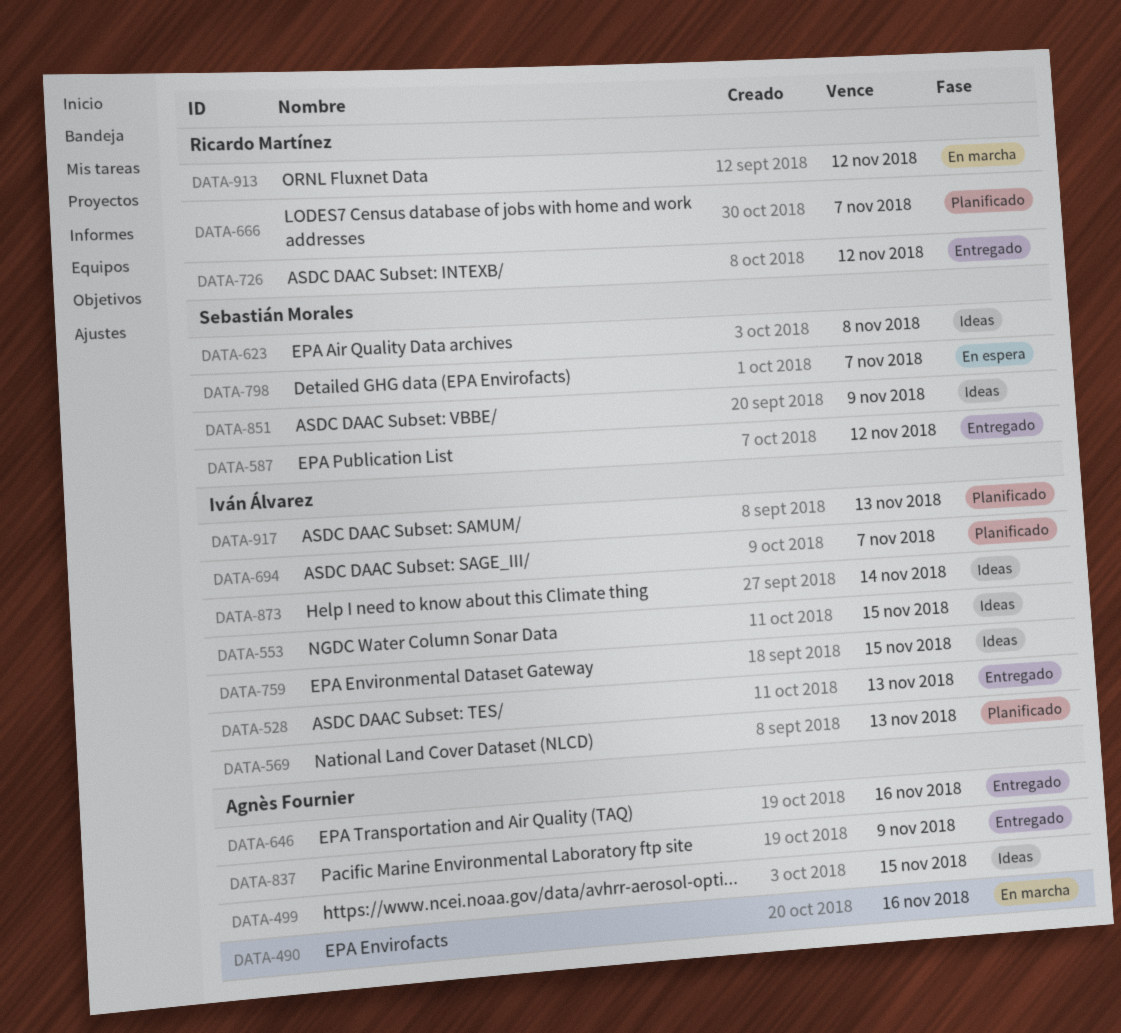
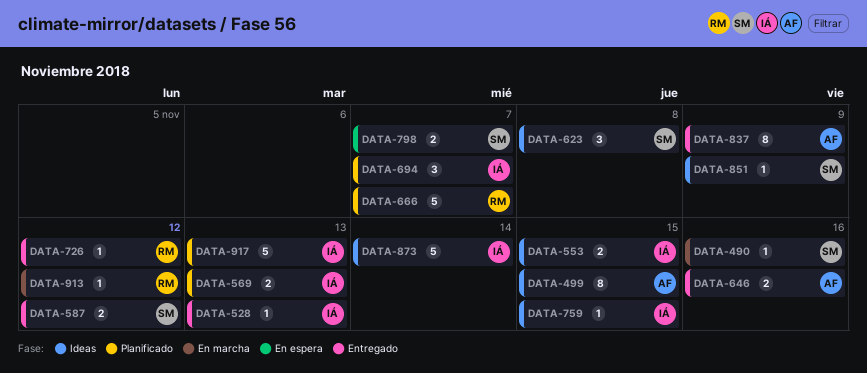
DATA-490, owner: Agnès Fournier -> Sebastián Morales

